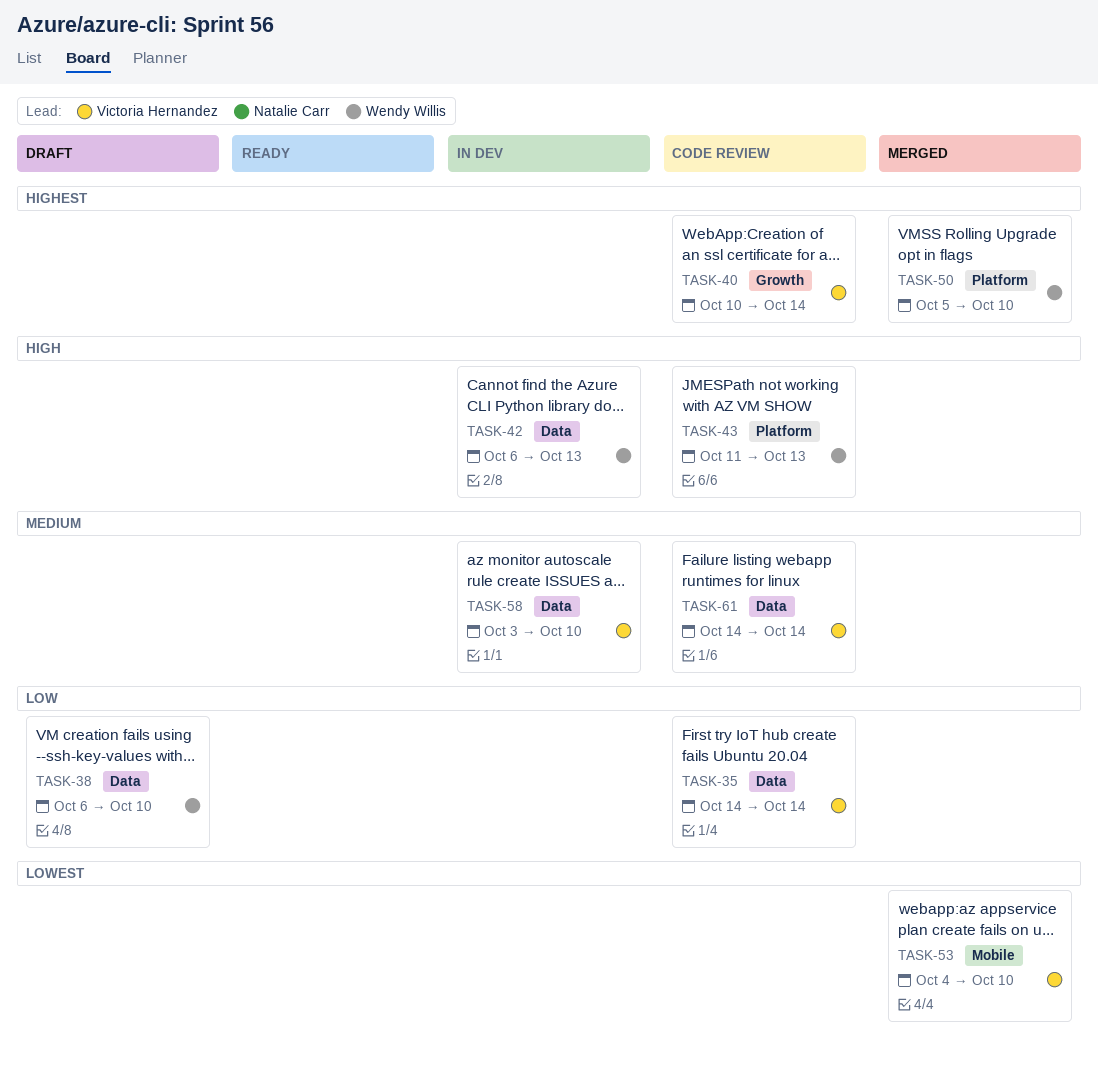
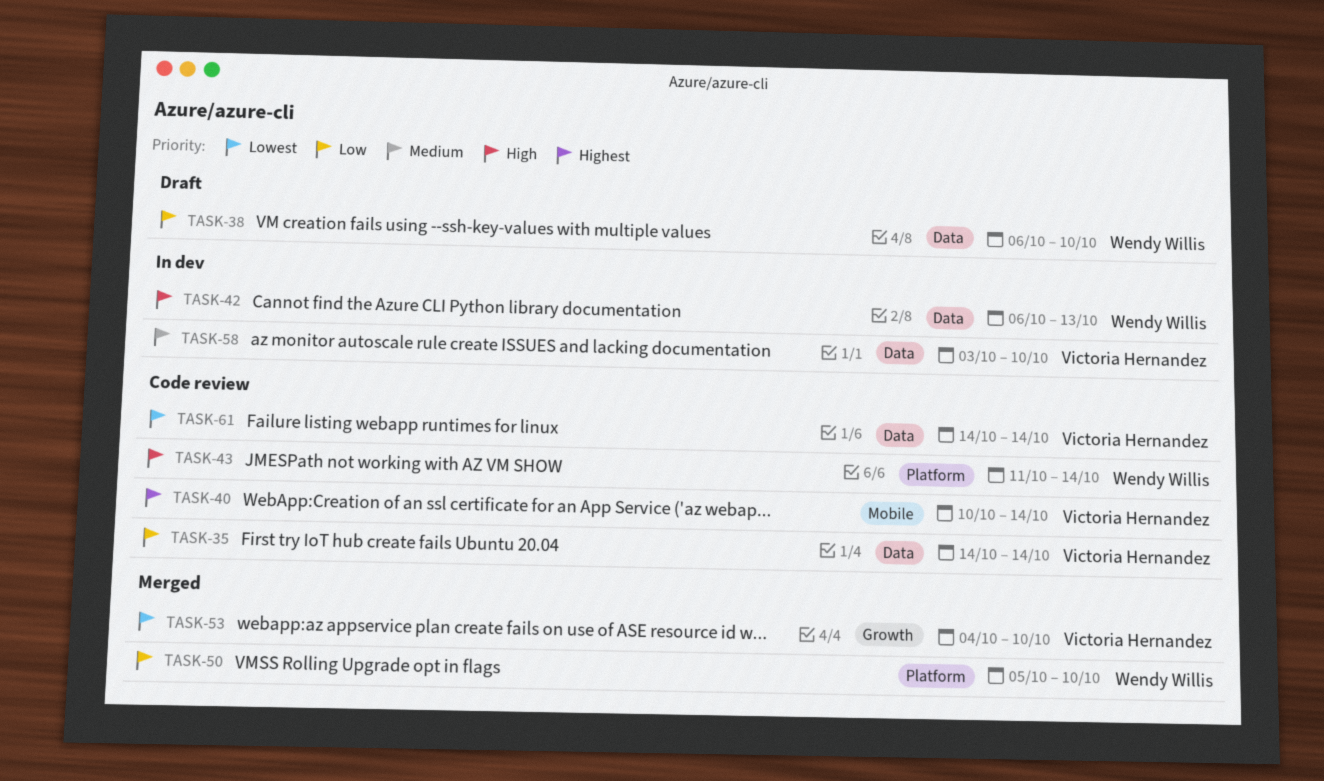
TASK-40, label: Growth -> Mobile
TASK-43, due: Oct 13 -> Oct 14
TASK-50, priority: Highest -> Low
TASK-53, label: Mobile -> Growth
TASK-61, priority: Medium -> Lowest

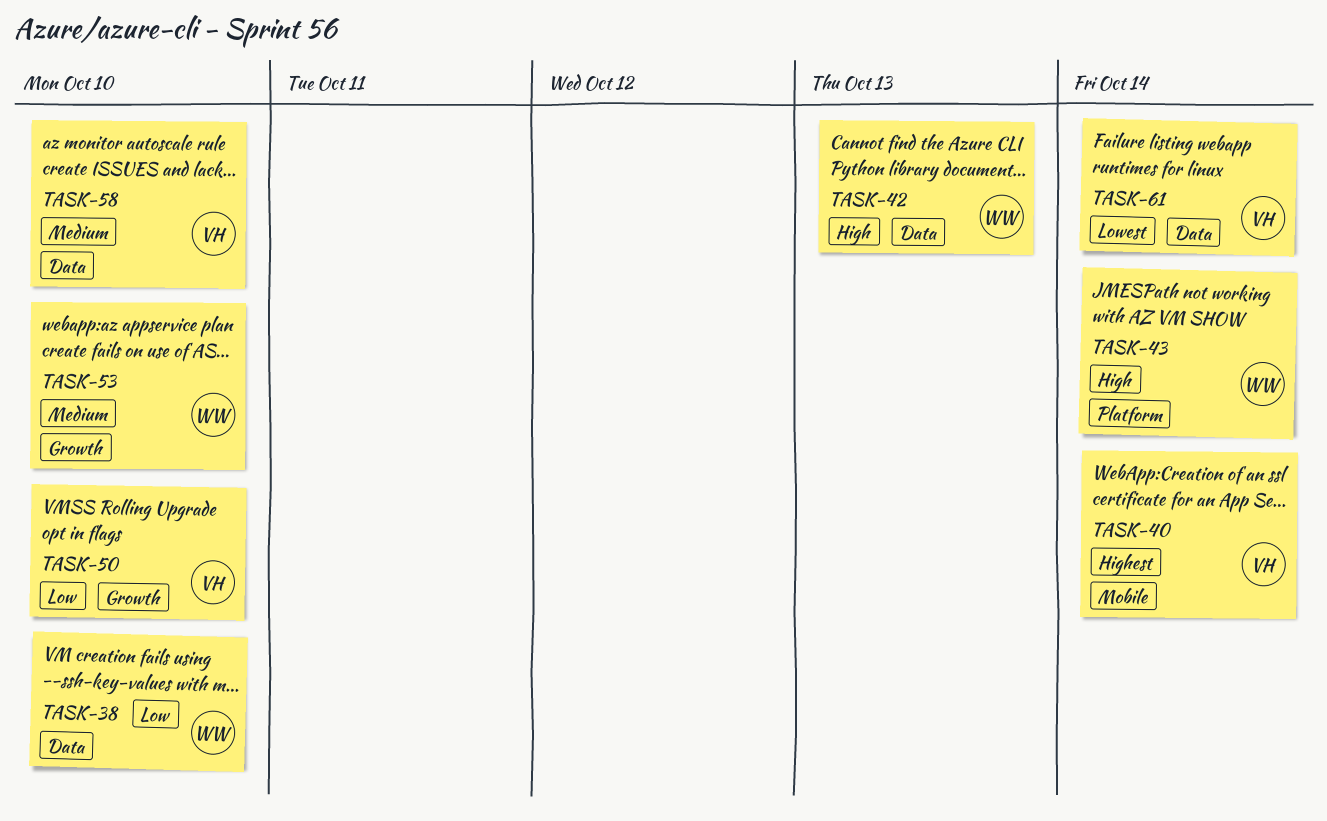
TASK-35: present -> none
TASK-50, owner: Wendy Willis -> Victoria Hernandez
TASK-50, label: Platform -> Growth
TASK-53, owner: Victoria Hernandez -> Wendy Willis
TASK-53, priority: Lowest -> Medium

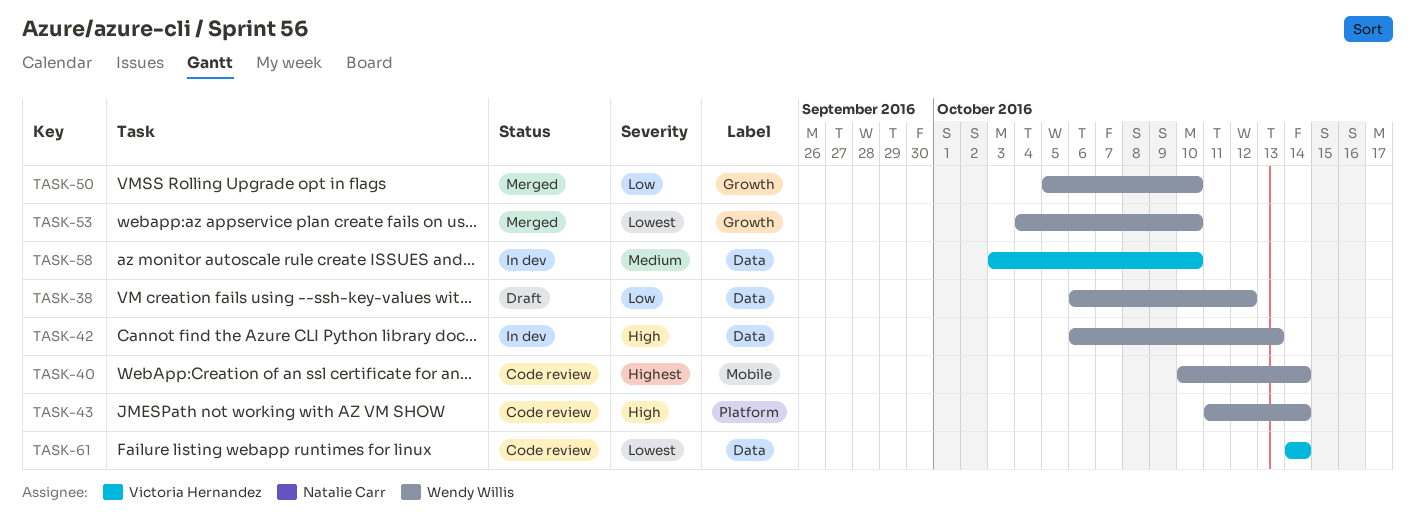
TASK-38, due: Oct 10 -> Oct 12
TASK-40, owner: Victoria Hernandez -> Wendy Willis
TASK-50, owner: Victoria Hernandez -> Wendy Willis
TASK-53, priority: Medium -> Lowest

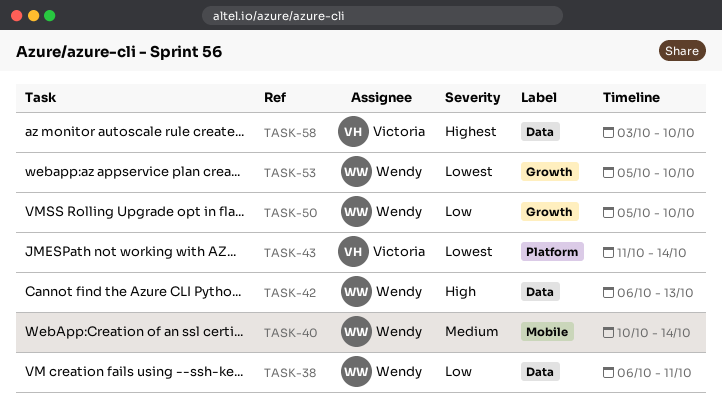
TASK-38, due: Oct 12 -> Oct 11
TASK-40, priority: Highest -> Medium
TASK-43, owner: Wendy Willis -> Victoria Hernandez
TASK-43, priority: High -> Lowest
TASK-53, start: Oct 4 -> Oct 5
TASK-58, priority: Medium -> Highest
TASK-61: present -> none

